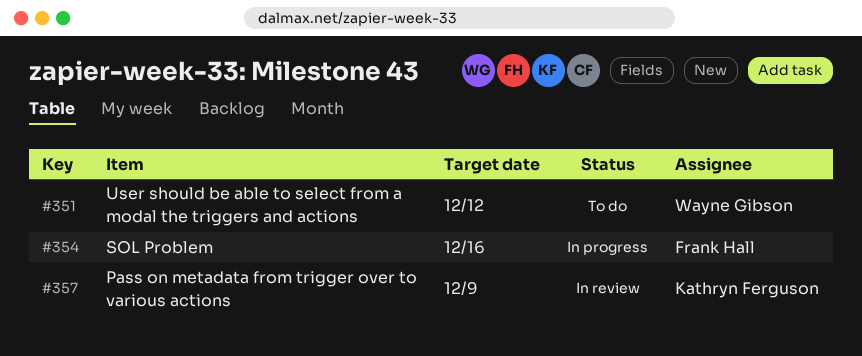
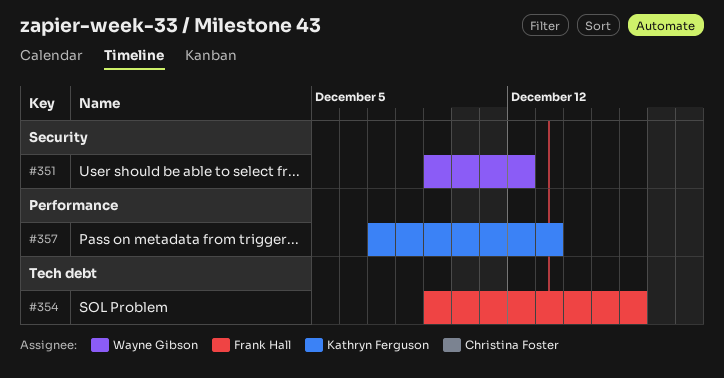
#357, due: Dec 9 -> Dec 13

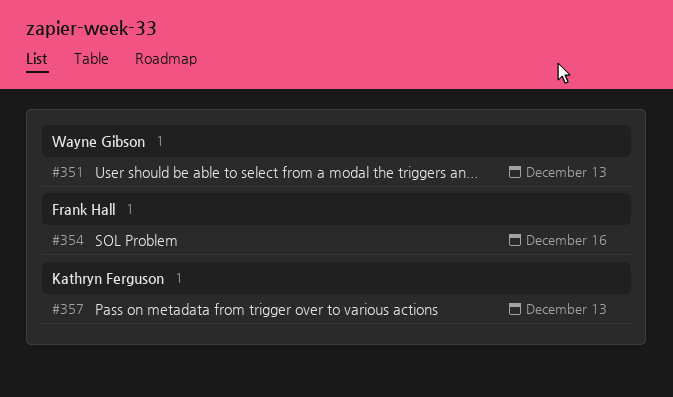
#351, due: Dec 12 -> Dec 13

